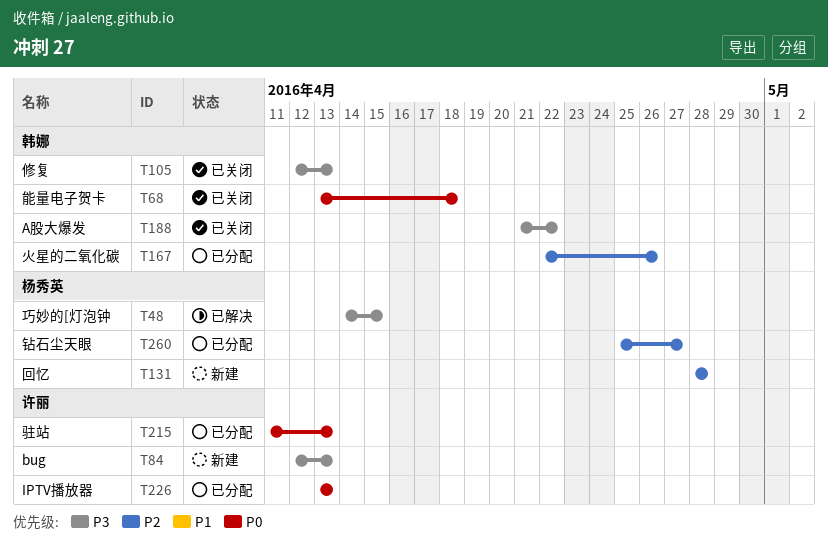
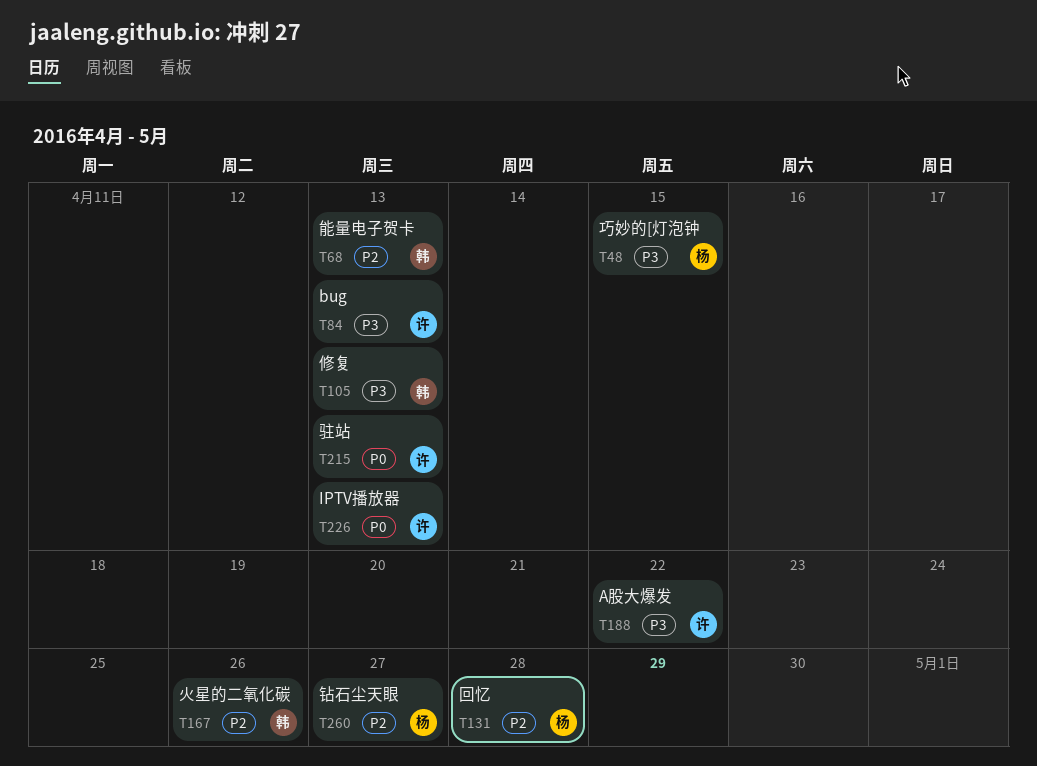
T68, priority: P0 -> P2
T68, due: Apr 18 -> Apr 13
T188, owner: 韩娜 -> 许丽

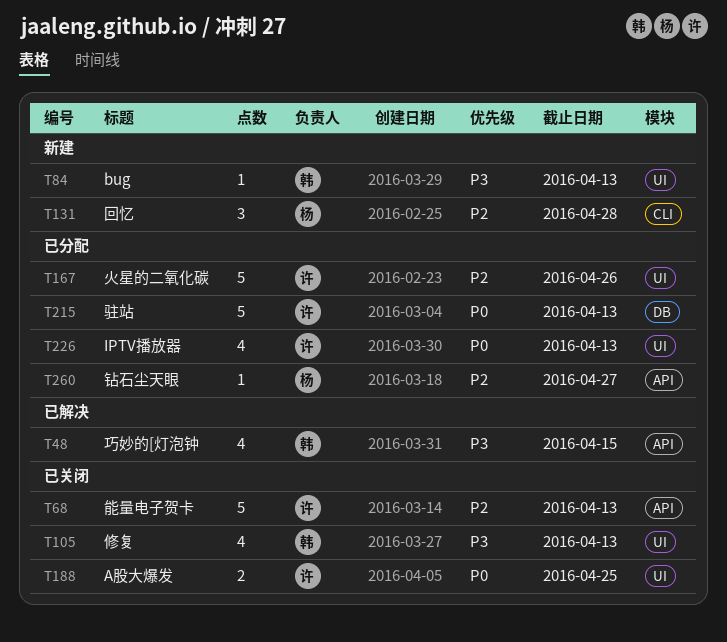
T48, owner: 杨 -> 韩
T68, owner: 韩 -> 许
T84, owner: 许 -> 韩
T167, owner: 韩 -> 许
T188, priority: P3 -> P0
T188, due: Apr 22 -> Apr 25

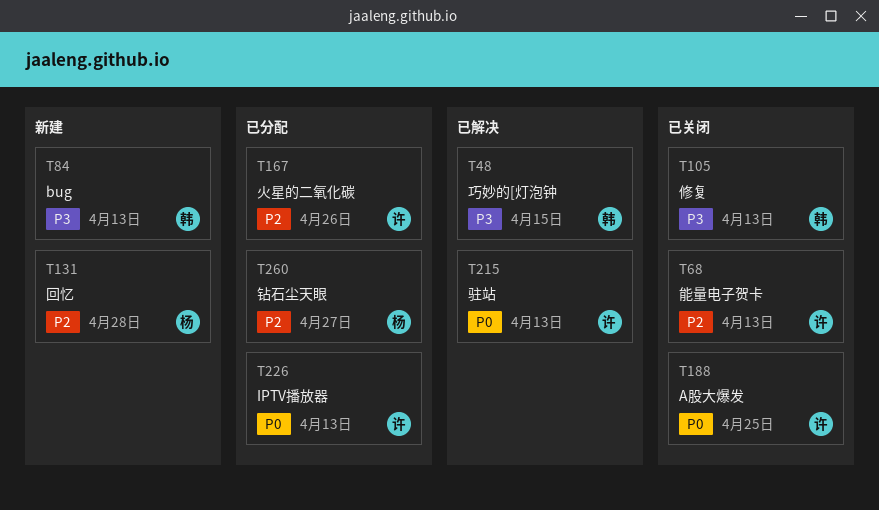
T215, status: 已分配 -> 已解决

